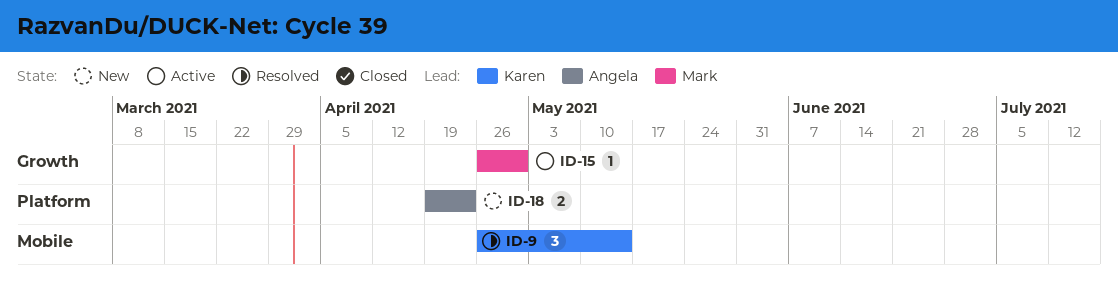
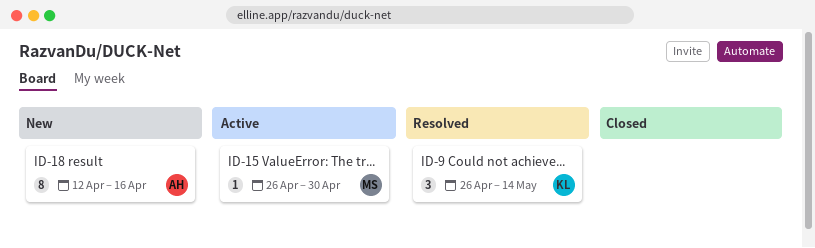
ID-18, estimate: 2 -> 8
ID-18, start: Apr 19 -> Apr 12
ID-18, due: Apr 23 -> Apr 16

